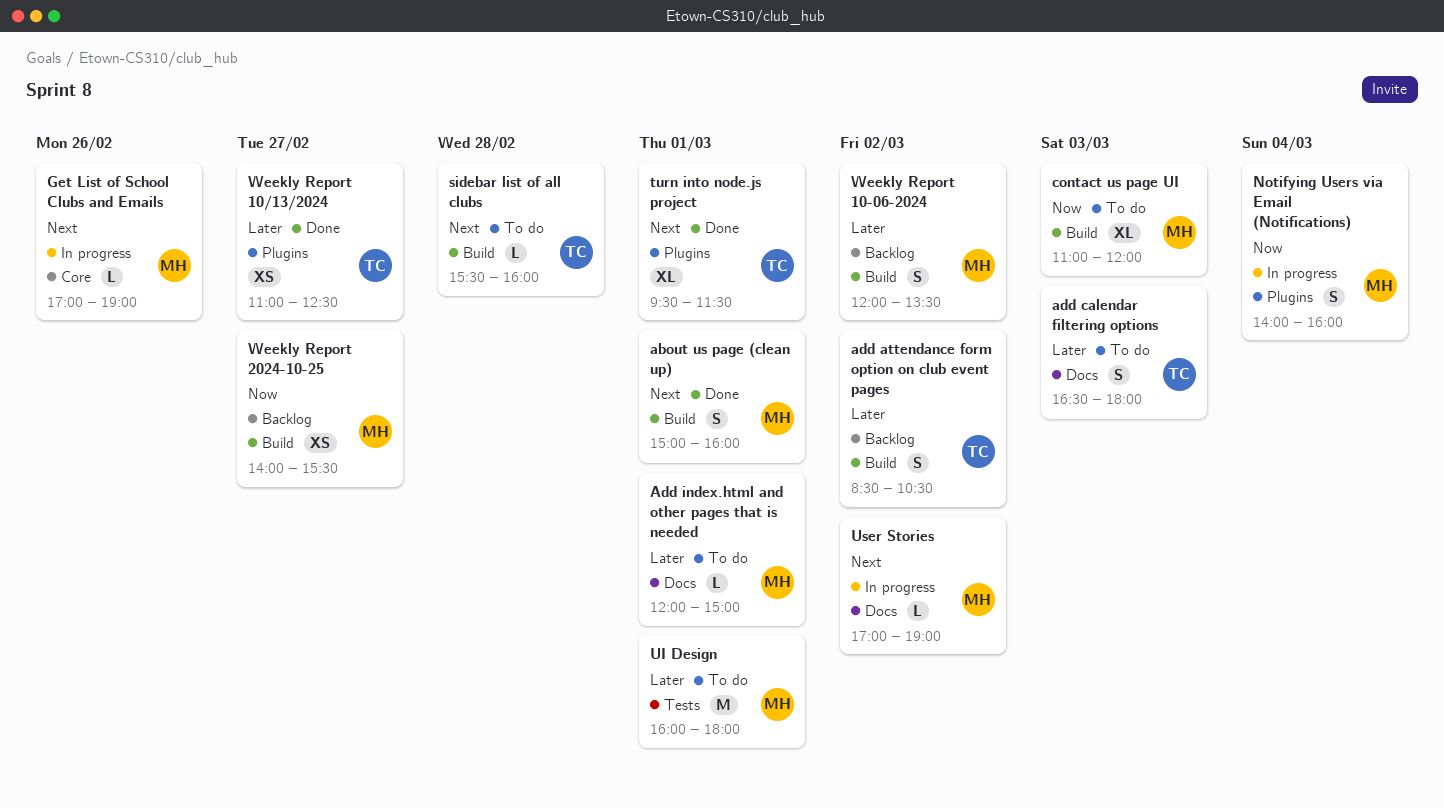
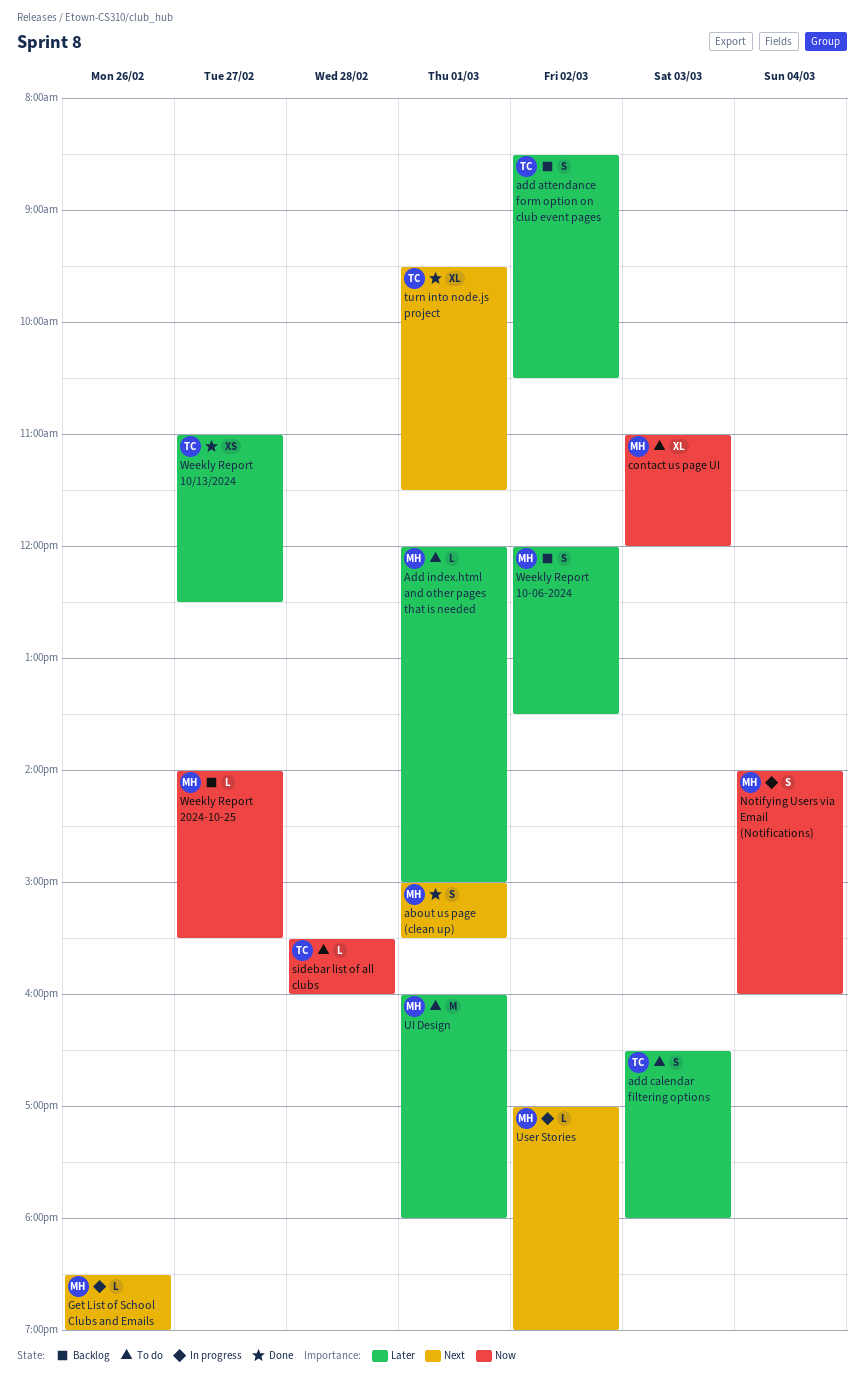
about us page (clean up), ends: 16:00 -> 15:30
Get List of School Clubs and Emails, begins: 17:00 -> 18:30
sidebar list of all clubs, priority: Next -> Now
Weekly Report 2024-10-25, estimate: XS -> L

